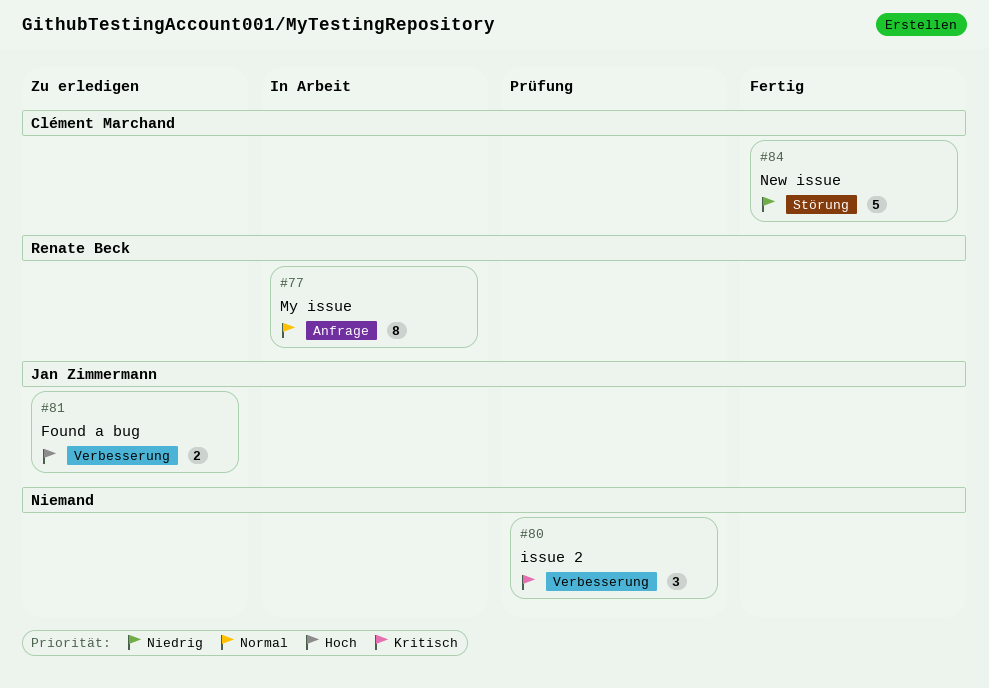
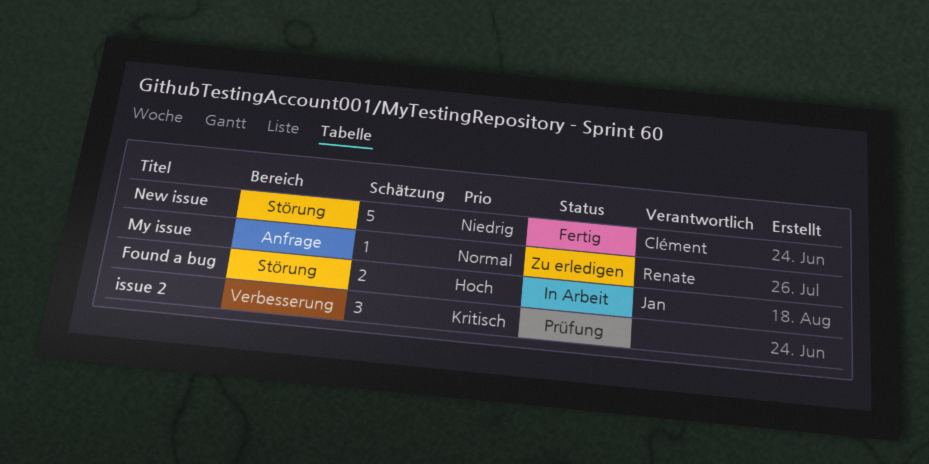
Found a bug, status: Zu erledigen -> In Arbeit
Found a bug, label: Verbesserung -> Störung
My issue, status: In Arbeit -> Zu erledigen
My issue, estimate: 8 -> 1

